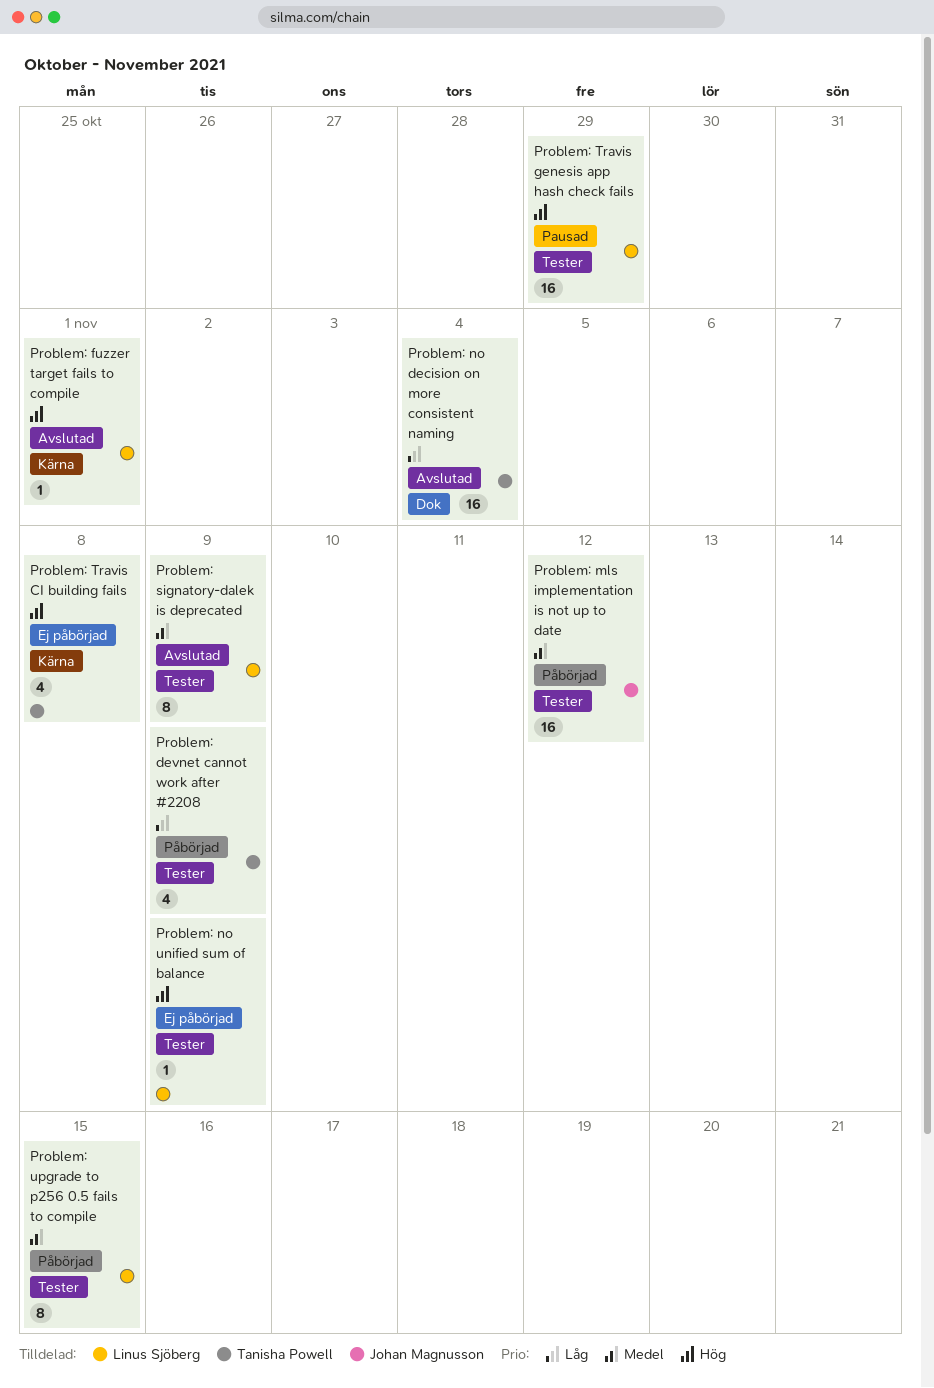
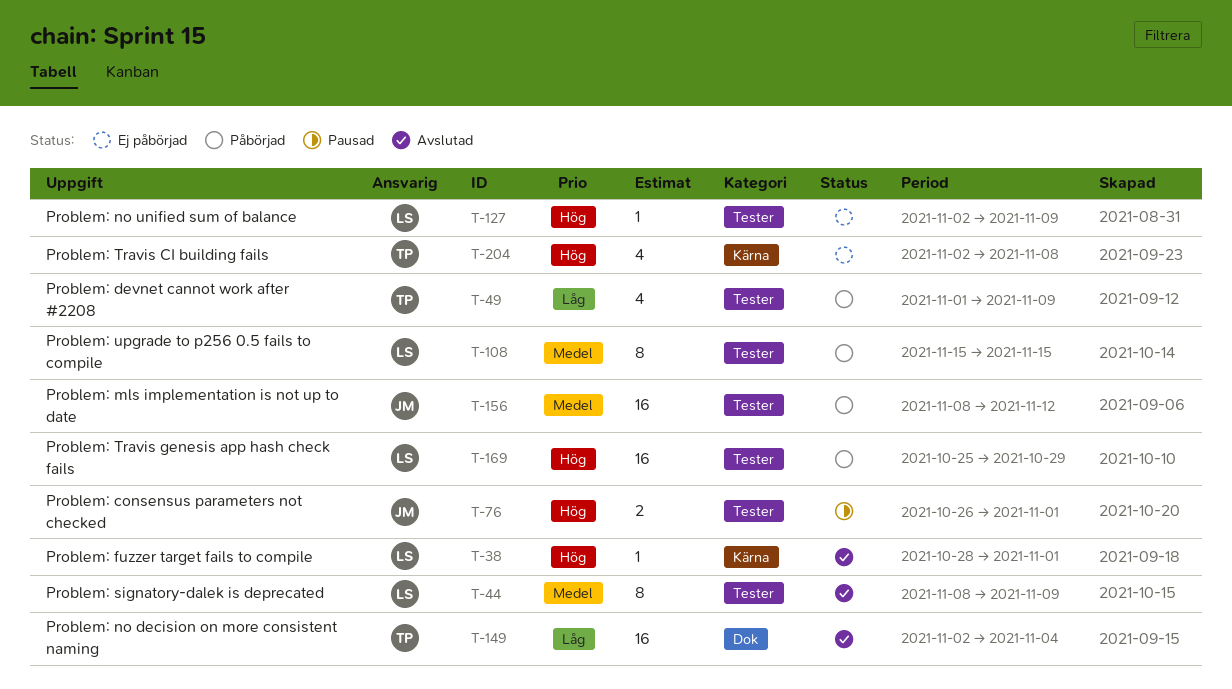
Problem: consensus parameters not checked: none -> present
Problem: Travis genesis app hash check fails, status: Pausad -> Påbörjad

